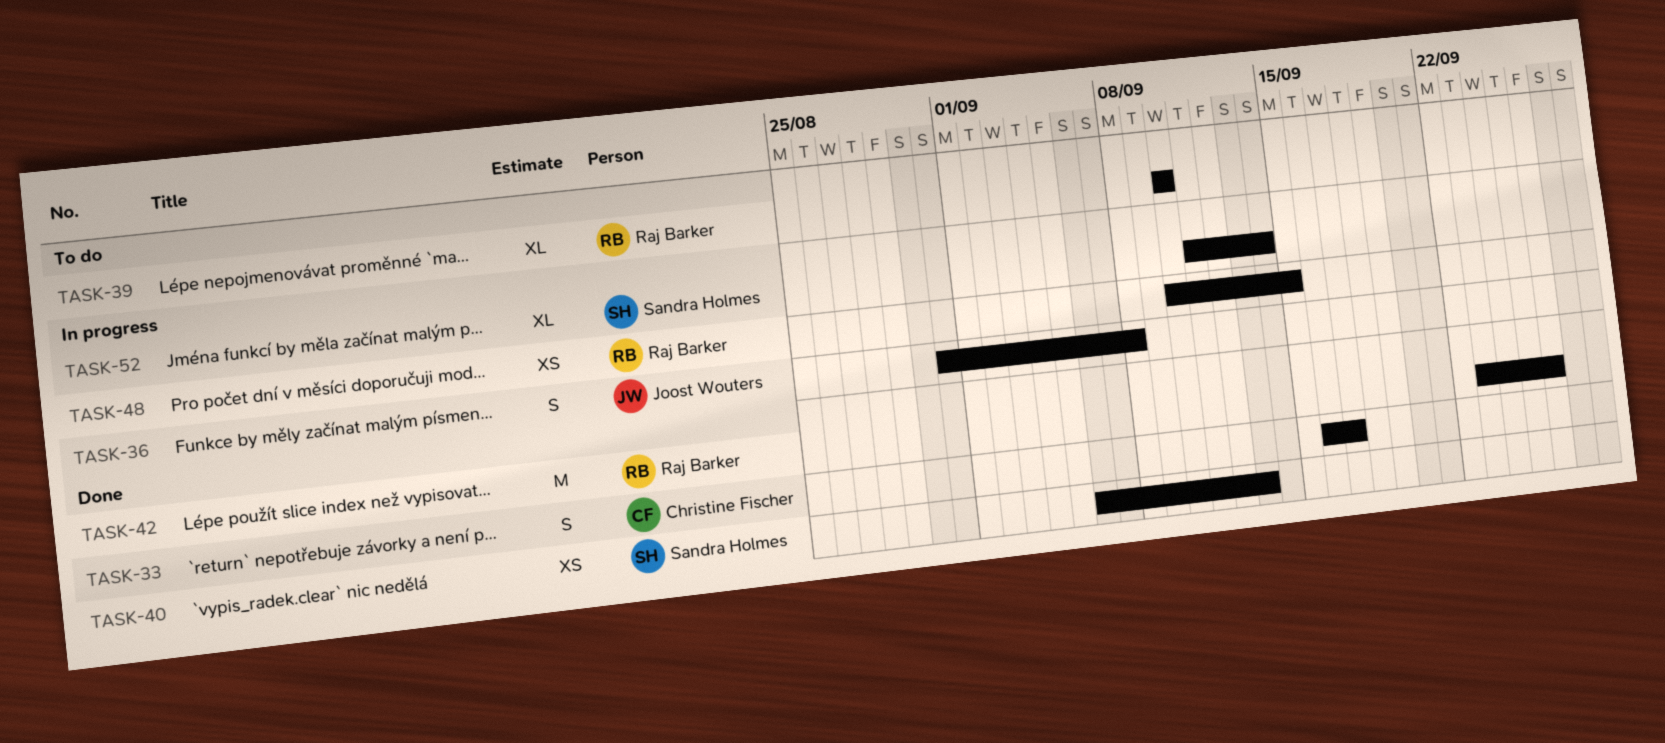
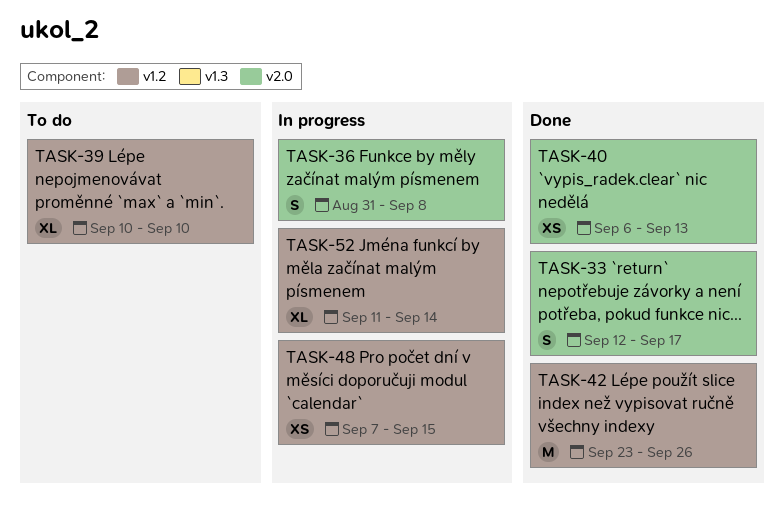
TASK-33, start: Sep 16 -> Sep 12
TASK-48, start: Sep 10 -> Sep 7

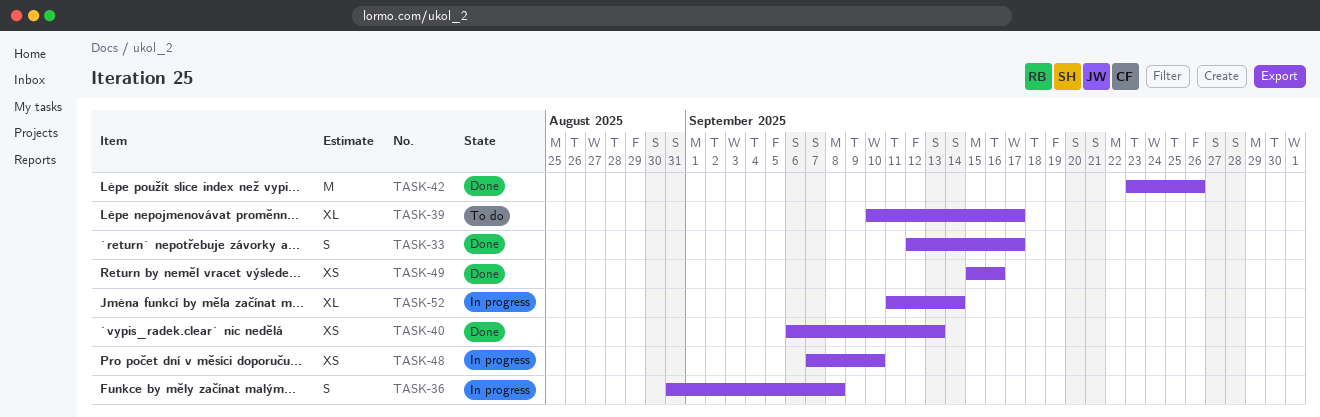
TASK-39, due: Sep 10 -> Sep 17
TASK-48, due: Sep 15 -> Sep 10
TASK-49: none -> present

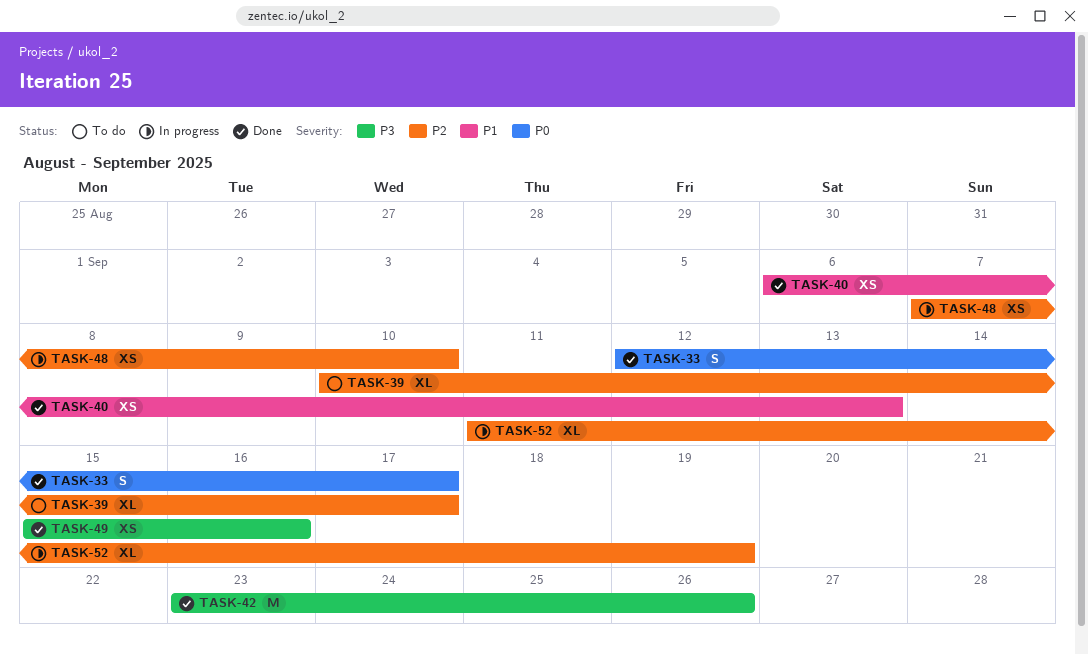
TASK-36: present -> none
TASK-52, due: Sep 14 -> Sep 19

